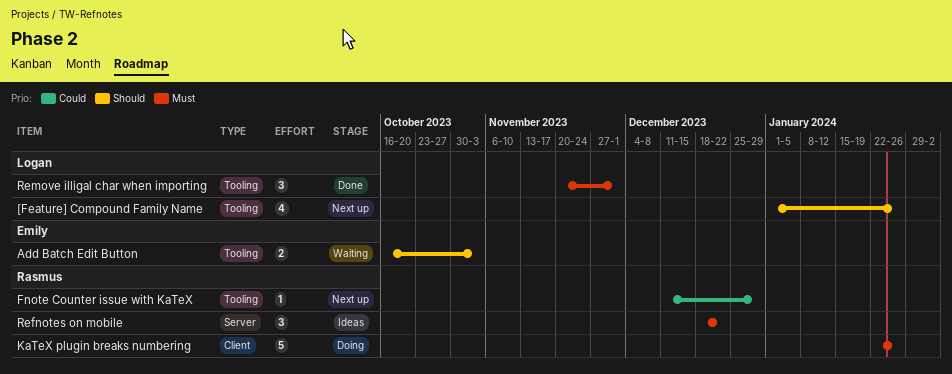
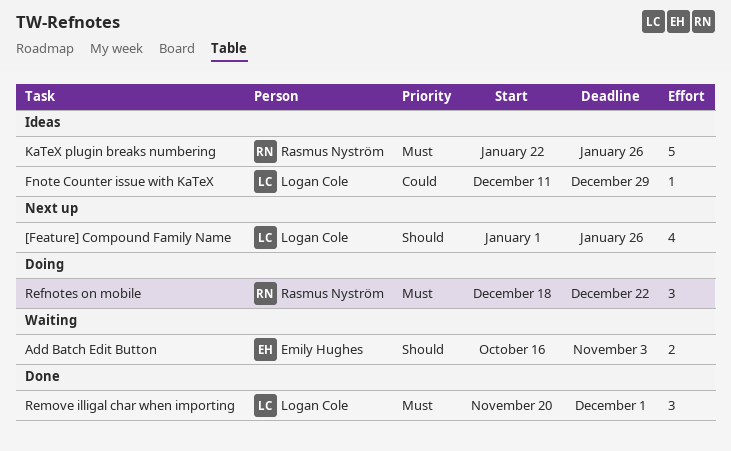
Fnote Counter issue with KaTeX, status: Next up -> Ideas
Fnote Counter issue with KaTeX, owner: Rasmus Nyström -> Logan Cole
KaTeX plugin breaks numbering, status: Doing -> Ideas
Refnotes on mobile, status: Ideas -> Doing

